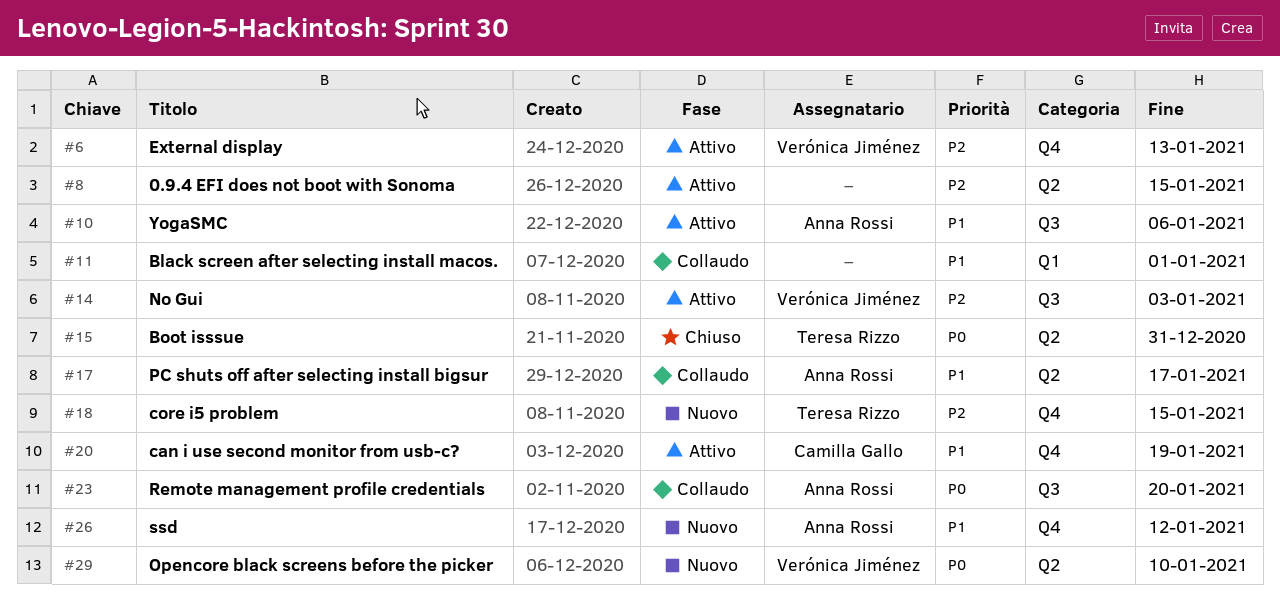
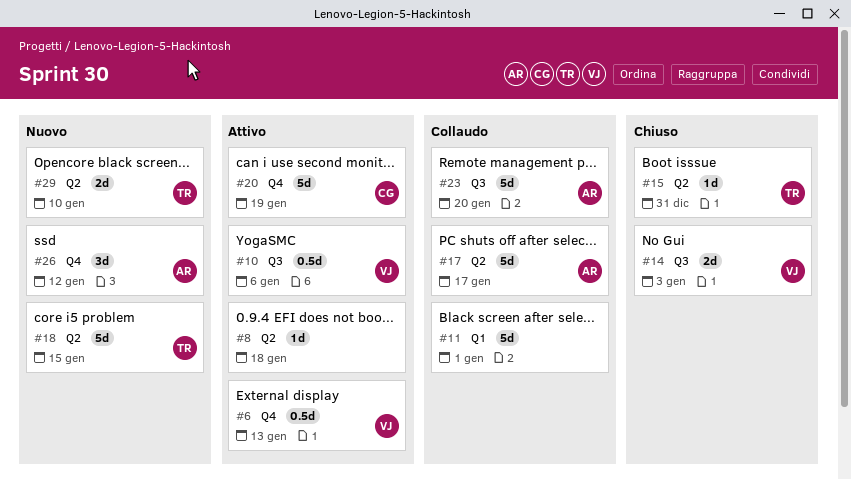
#8, due: Jan 15 -> Jan 18
#10, owner: Anna Rossi -> Verónica Jiménez
#14, status: Attivo -> Chiuso
#18, label: Q4 -> Q2
#29, owner: Verónica Jiménez -> Teresa Rizzo

